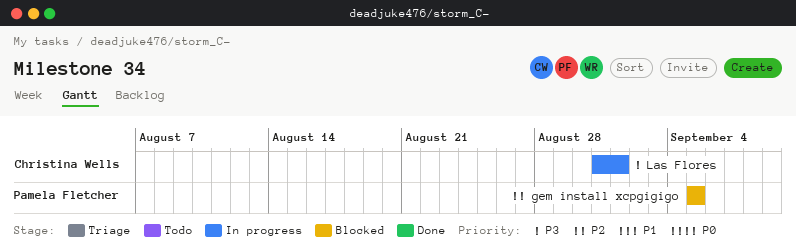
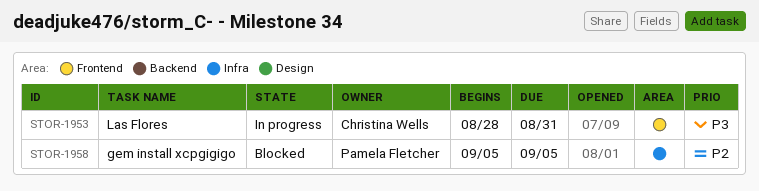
Las Flores, start: Aug 31 -> Aug 28
Las Flores, due: Sep 1 -> Aug 31

